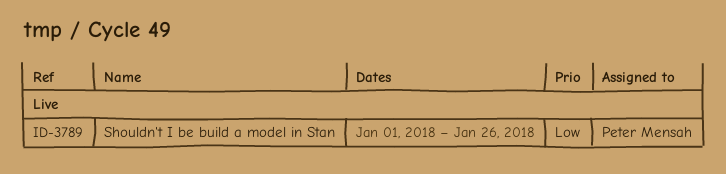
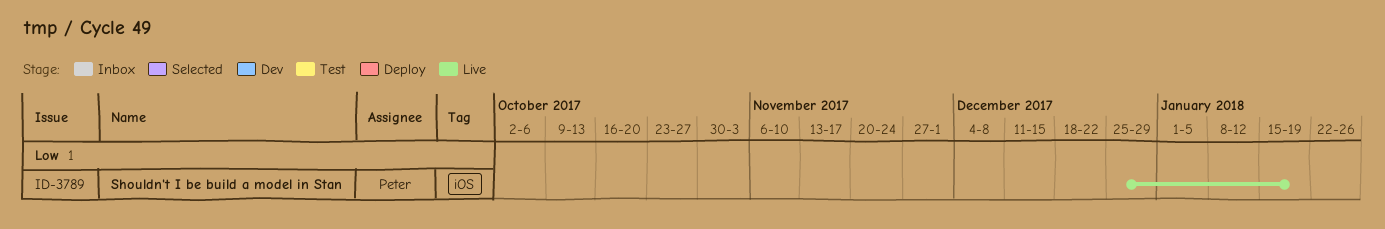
ID-3789, start: Jan 1 -> Dec 25
ID-3789, due: Jan 26 -> Jan 19

